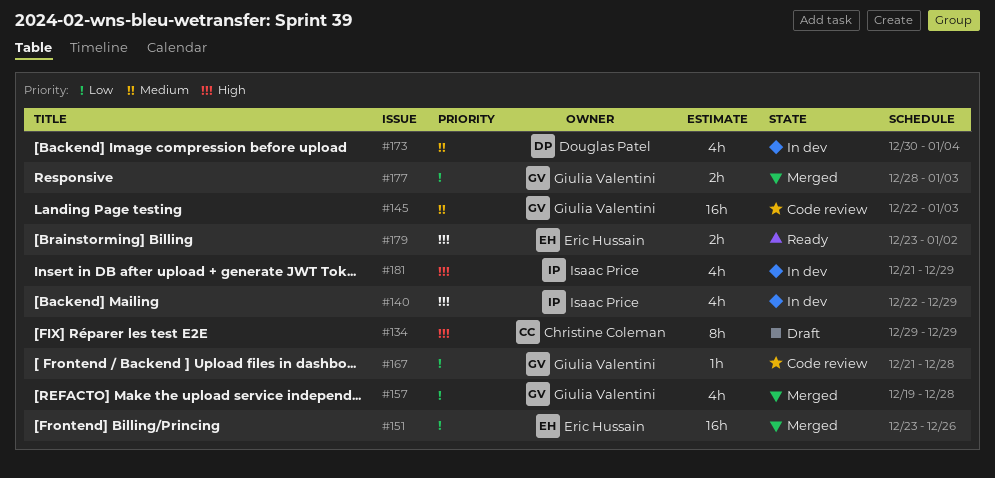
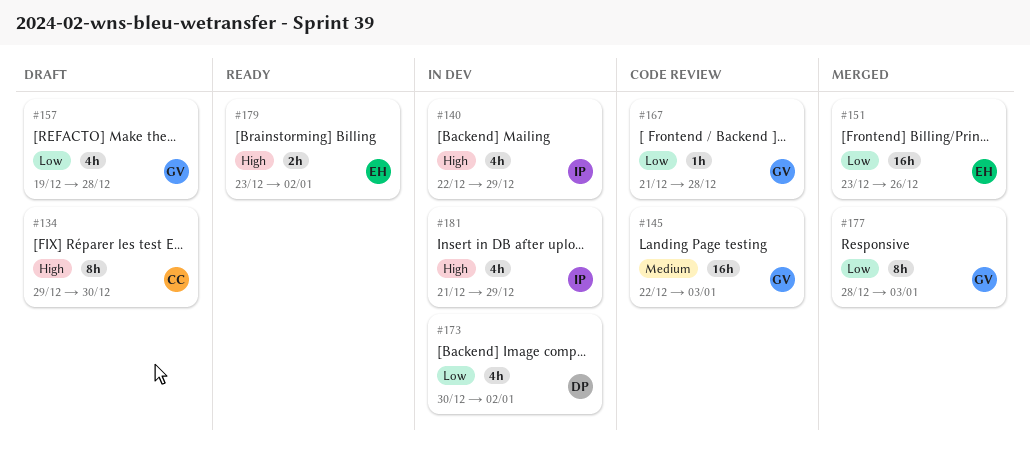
#134, due: Dec 29 -> Dec 30
#157, status: Merged -> Draft
#173, priority: Medium -> Low
#173, due: Jan 4 -> Jan 2
#177, estimate: 2h -> 8h

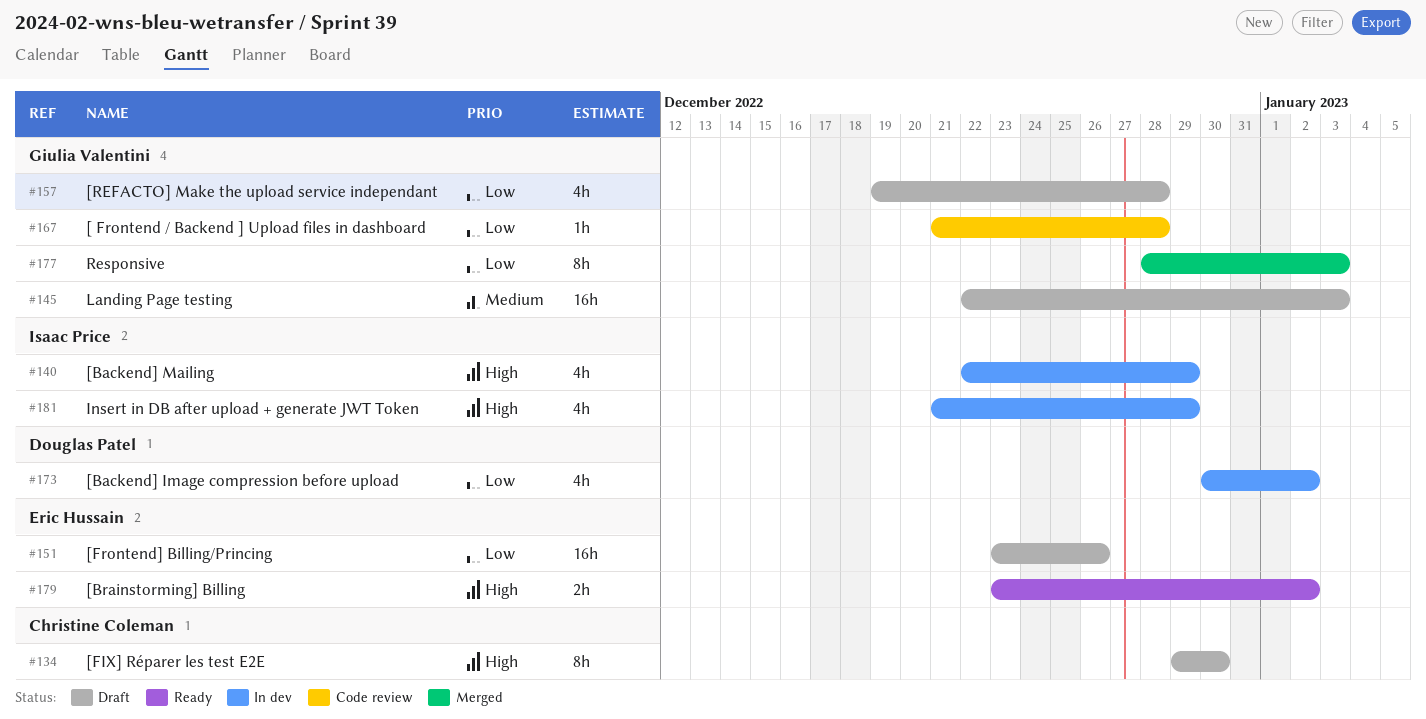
#145, status: Code review -> Draft
#151, status: Merged -> Draft

